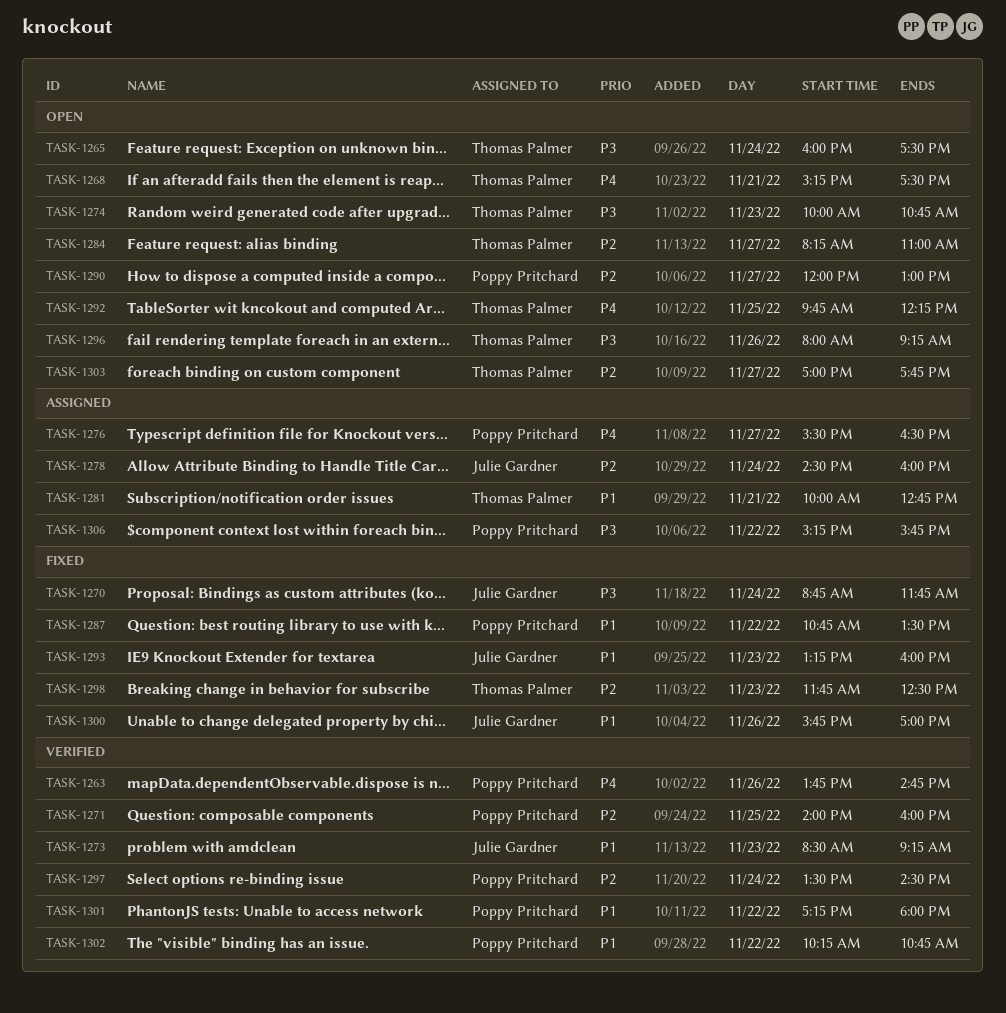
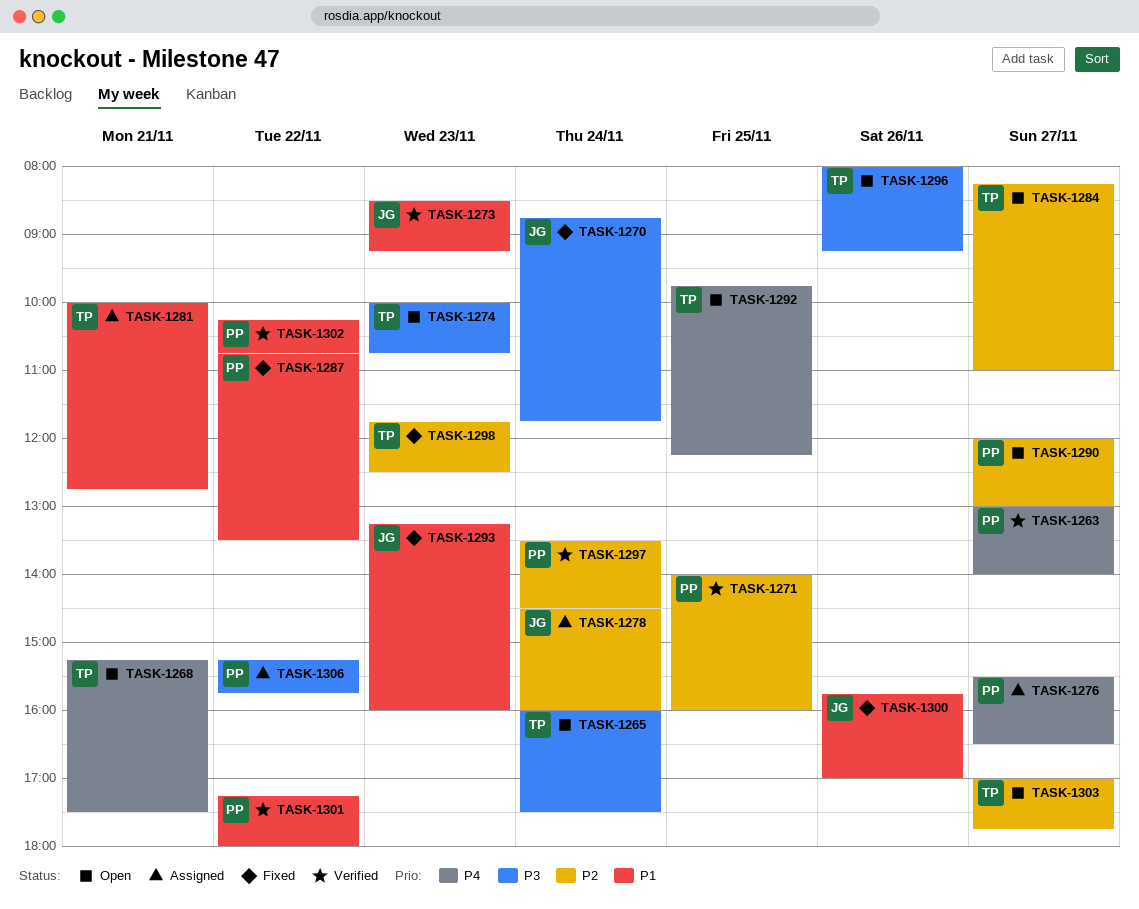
TASK-1263, day: Nov 26 -> Nov 27
TASK-1263, begins: 13:45 -> 13:00
TASK-1263, ends: 14:45 -> 14:00

